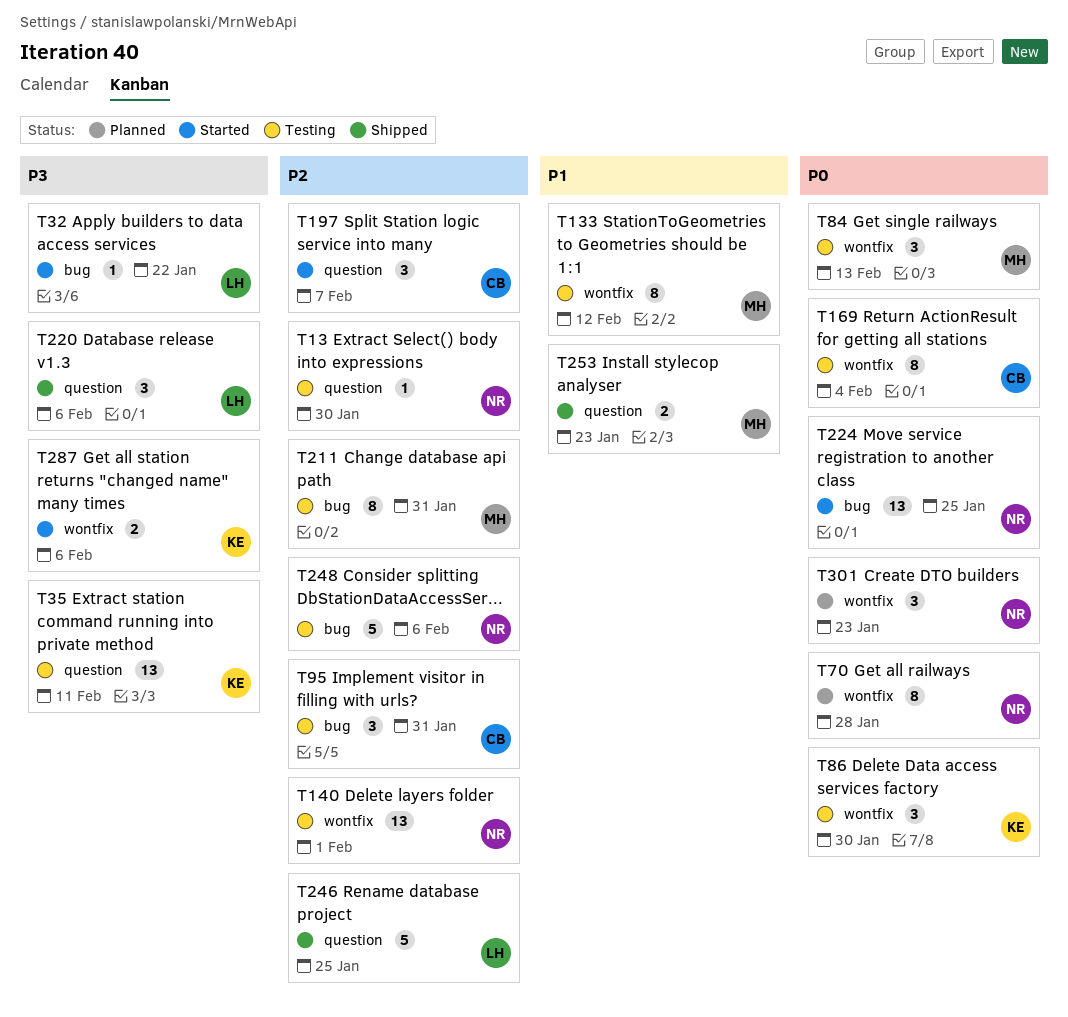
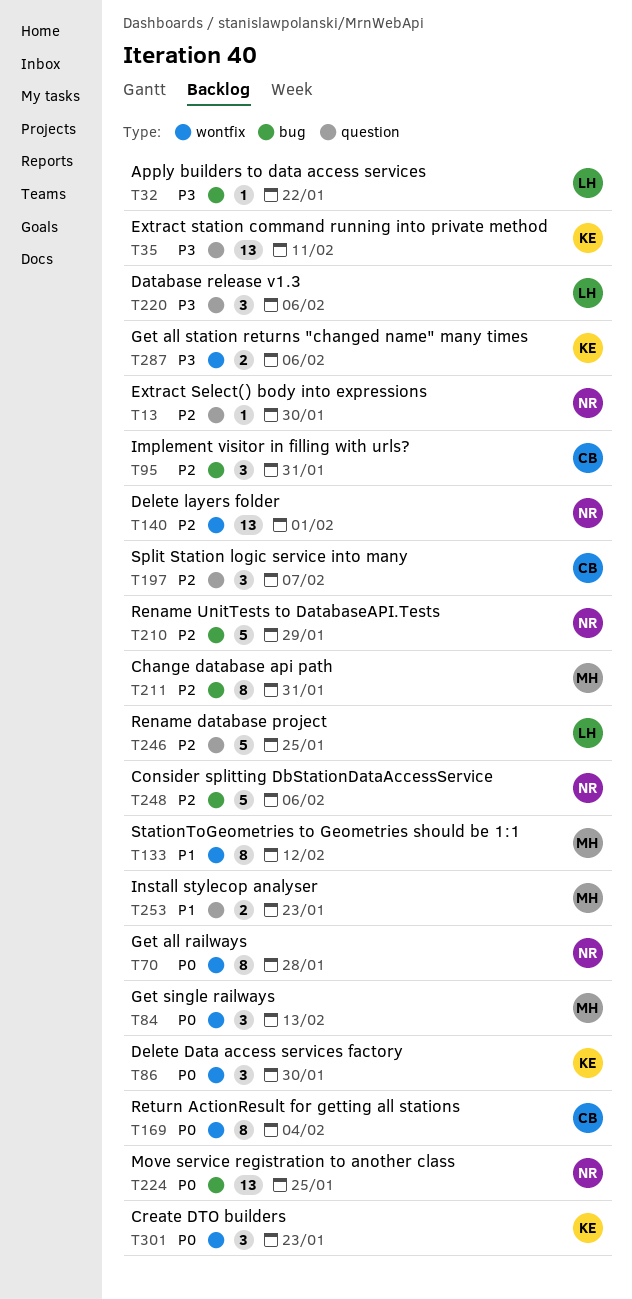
T210: none -> present
T301, owner: NR -> KE

